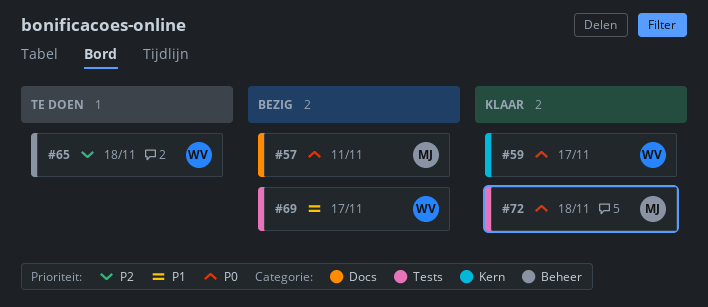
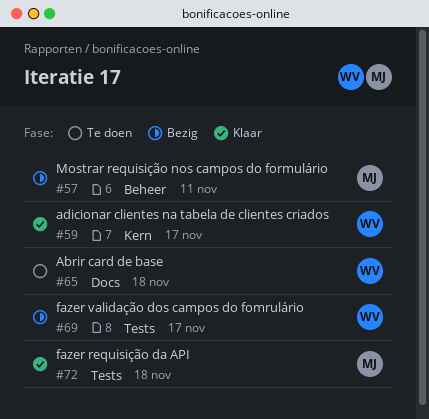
#57, label: Docs -> Beheer
#65, label: Beheer -> Docs

